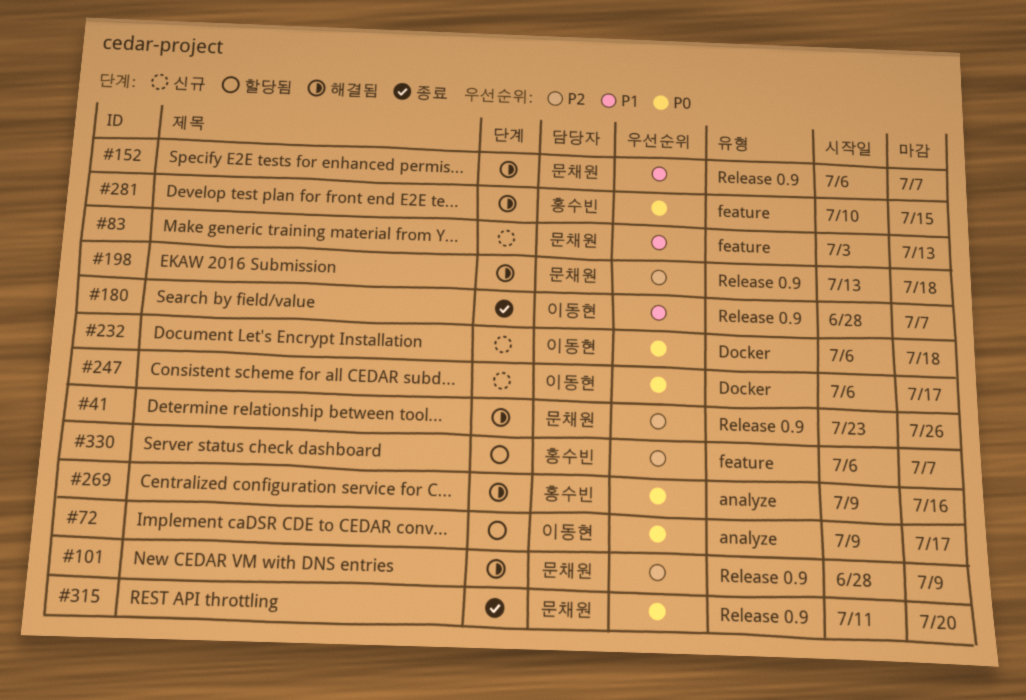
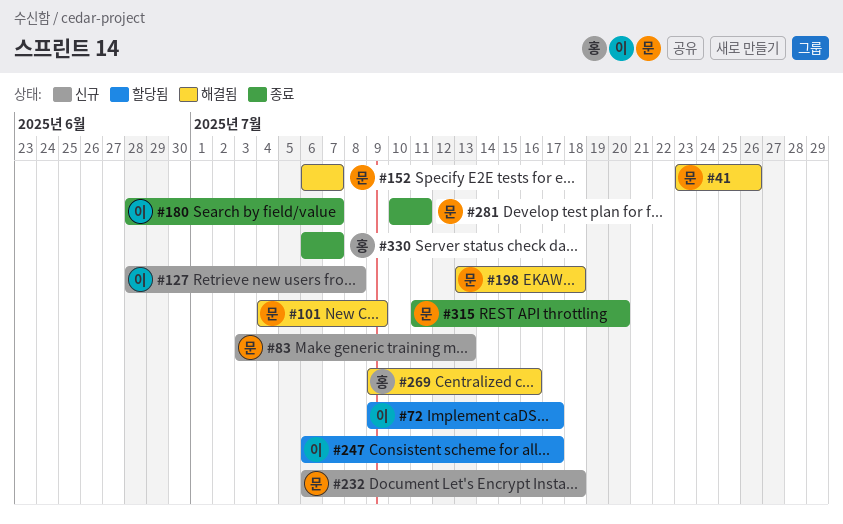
#101, start: Jun 28 -> Jul 4
#127: none -> present
#232, owner: 이동현 -> 문채원
#247, status: 신규 -> 할당됨
#281, status: 해결됨 -> 종료
#281, owner: 홍수빈 -> 문채원
#281, due: Jul 15 -> Jul 11
#330, status: 할당됨 -> 종료

